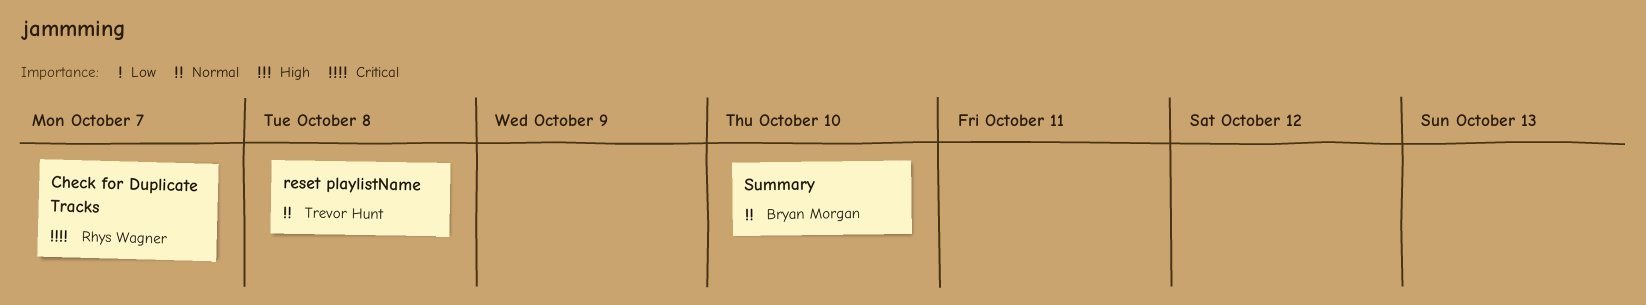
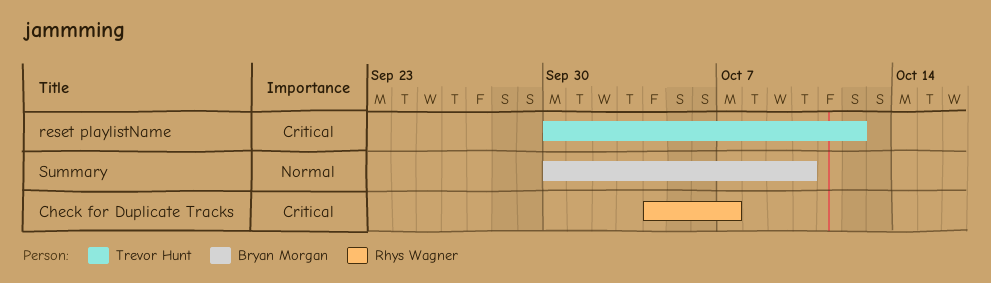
reset playlistName, priority: Normal -> Critical
reset playlistName, due: Oct 8 -> Oct 12

